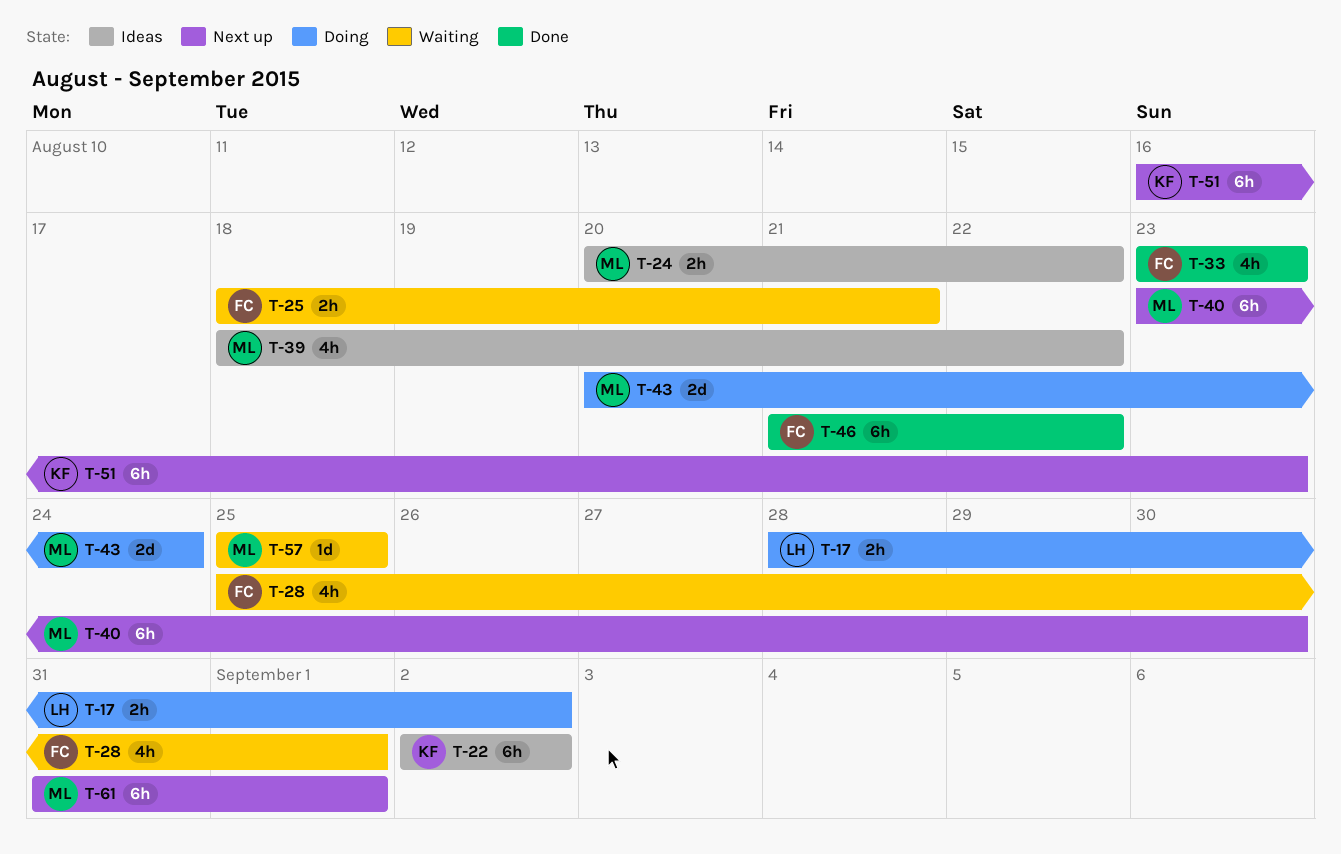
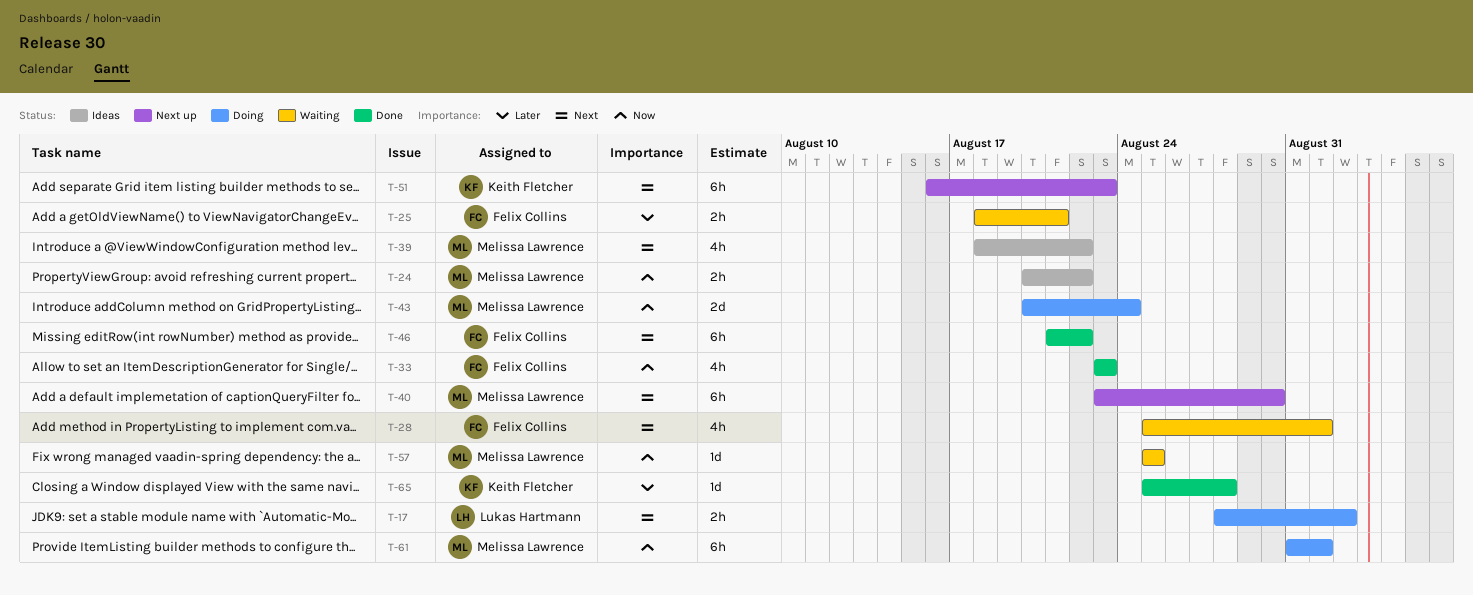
T-22: present -> none
T-61, status: Next up -> Doing
T-65: none -> present

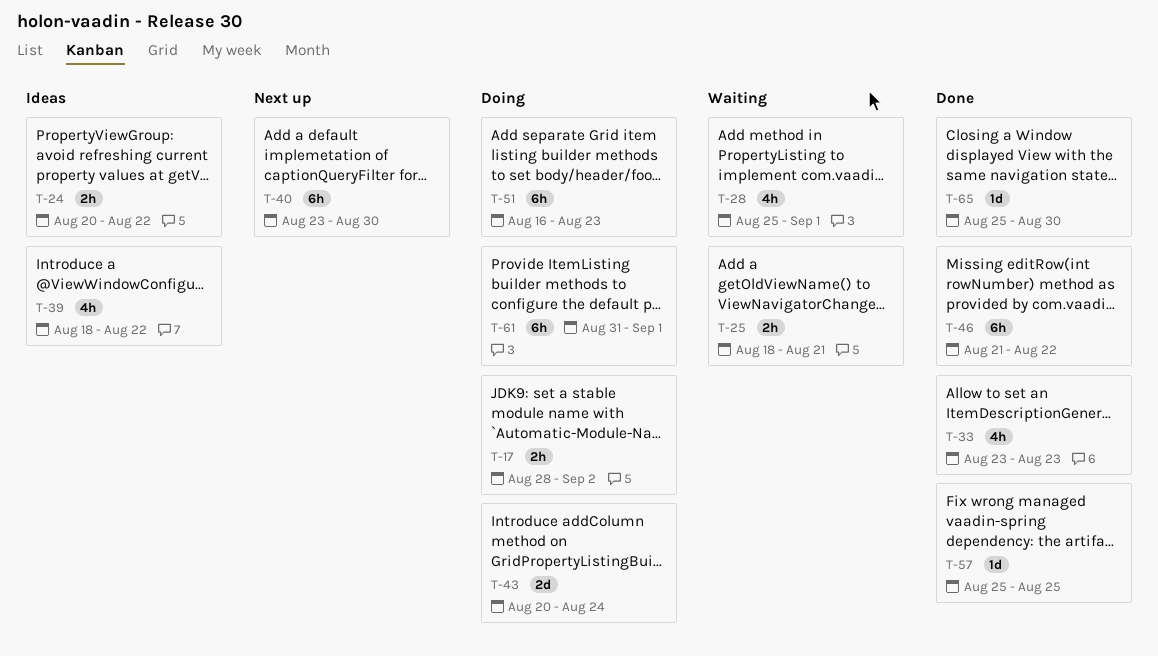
T-51, status: Next up -> Doing
T-57, status: Waiting -> Done
T-65, due: Aug 28 -> Aug 30

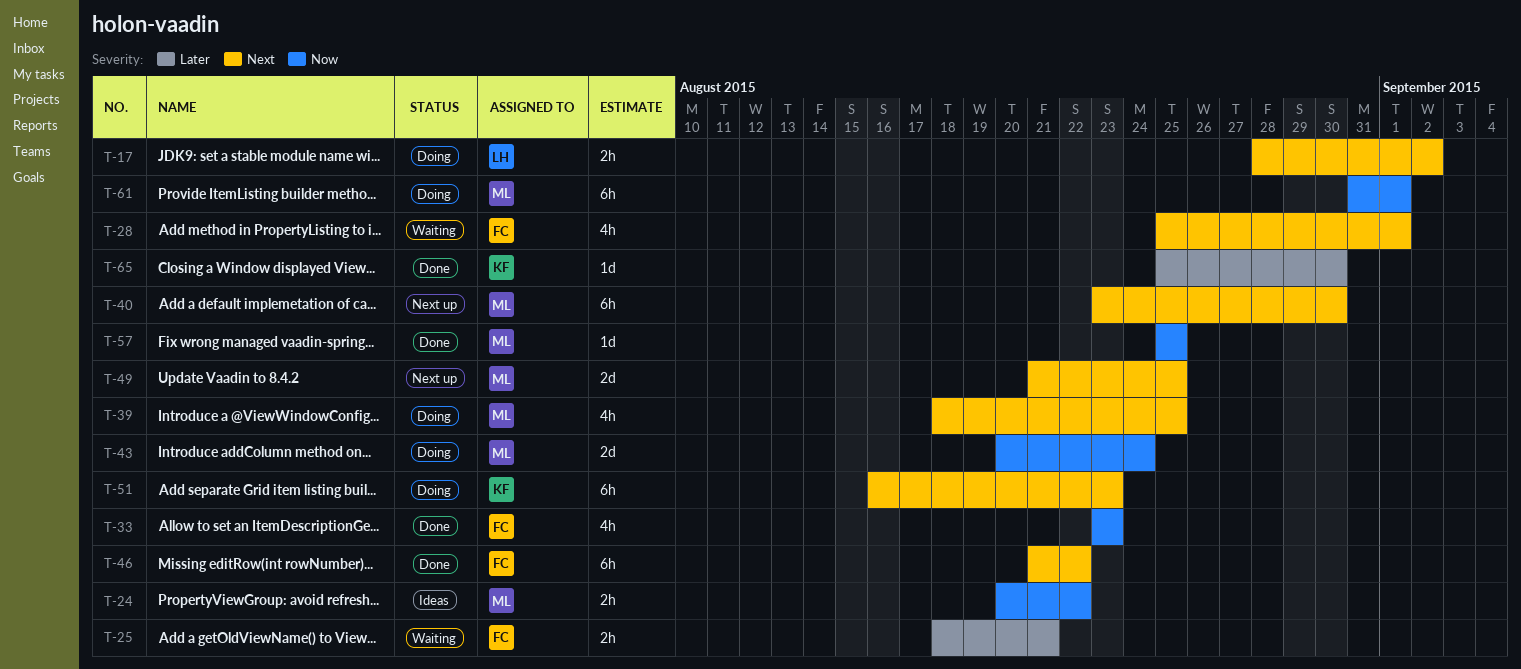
T-39, status: Ideas -> Doing
T-39, due: Aug 22 -> Aug 25
T-49: none -> present

